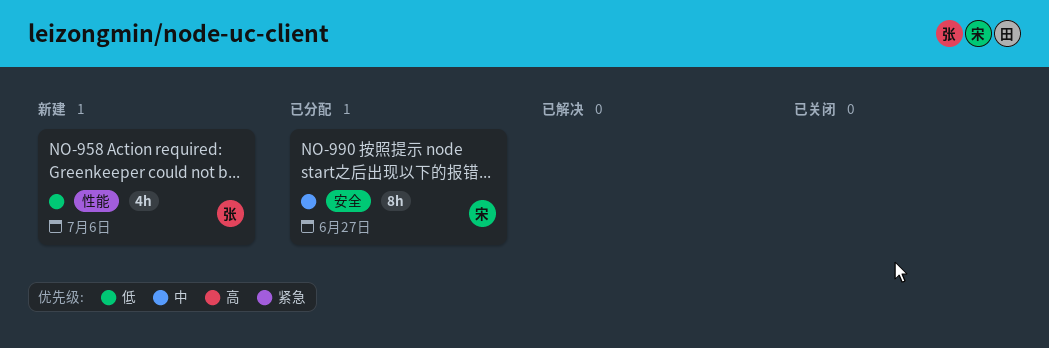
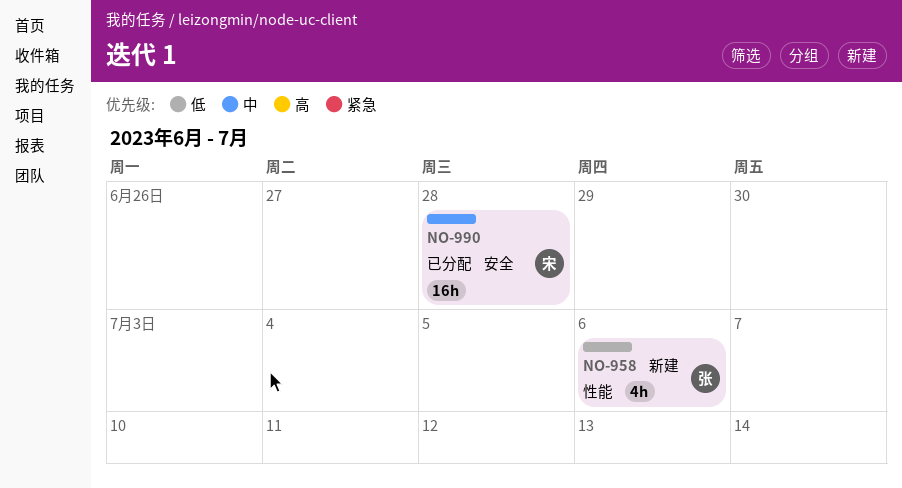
NO-990, estimate: 8h -> 16h
NO-990, due: Jun 27 -> Jun 28

